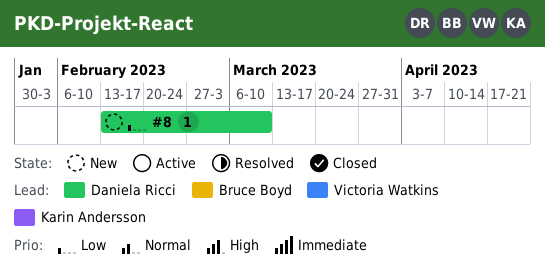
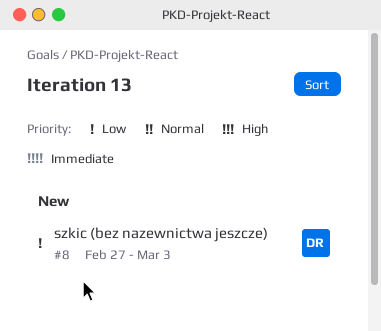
#8, start: Feb 13 -> Feb 27
#8, due: Mar 10 -> Mar 3

